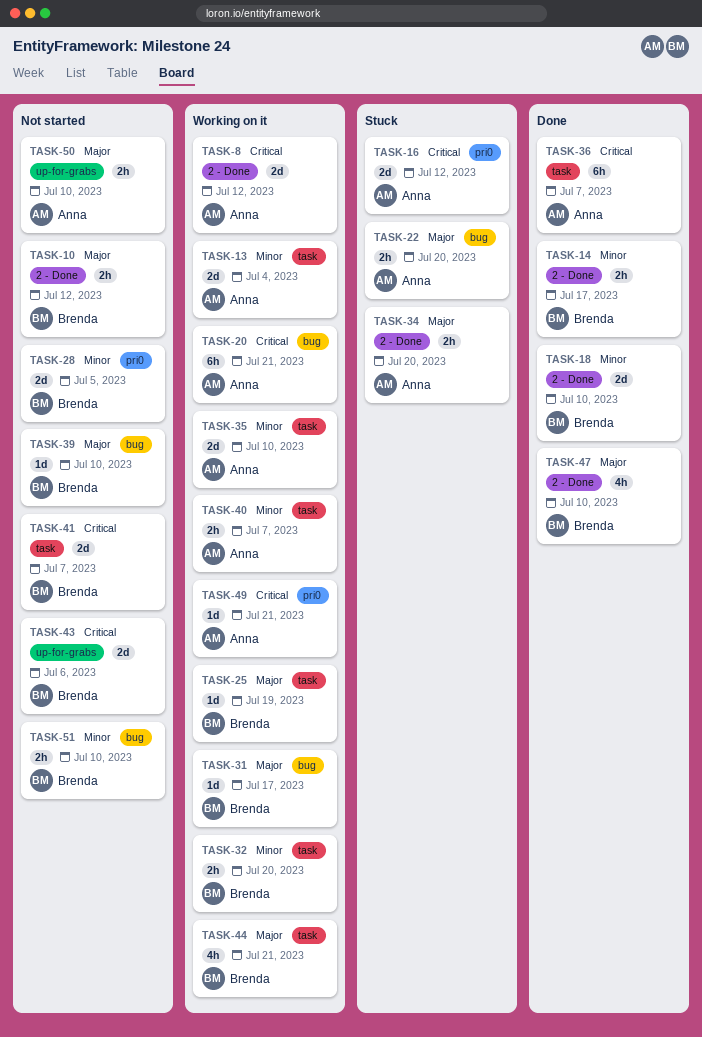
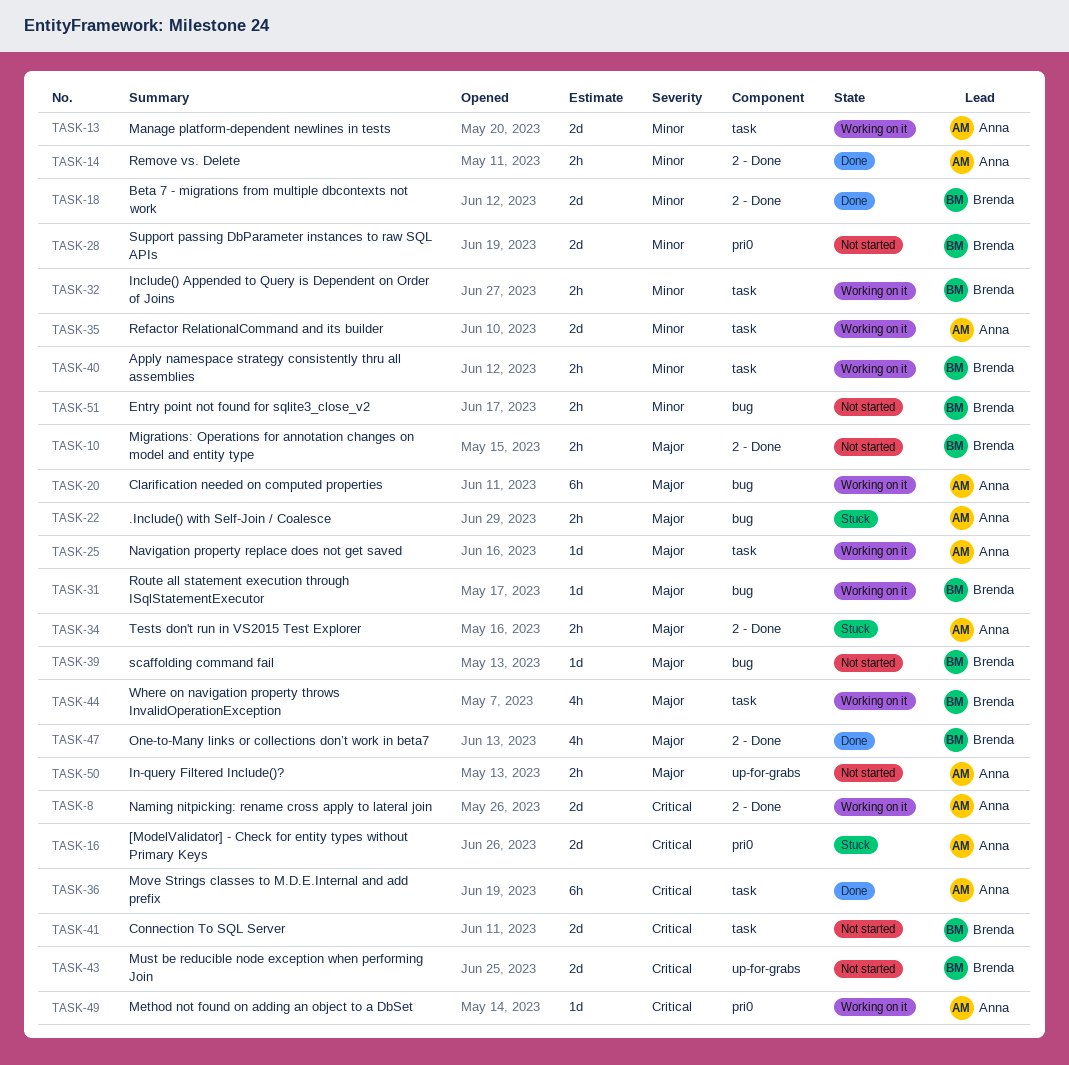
TASK-14, owner: Brenda -> Anna
TASK-20, priority: Critical -> Major
TASK-25, owner: Brenda -> Anna
TASK-40, owner: Anna -> Brenda

